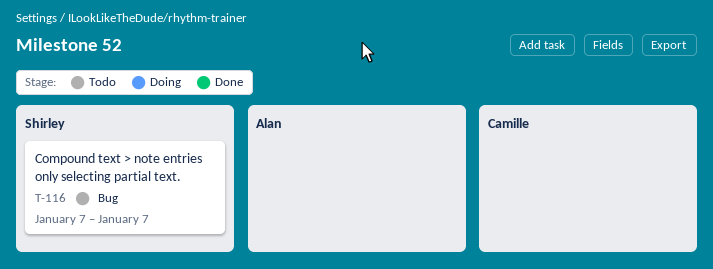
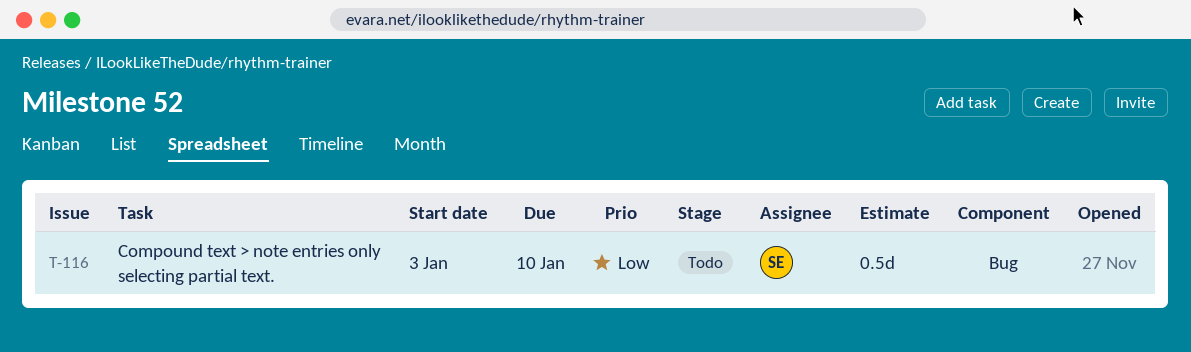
T-116, start: Jan 7 -> Jan 3
T-116, due: Jan 7 -> Jan 10

